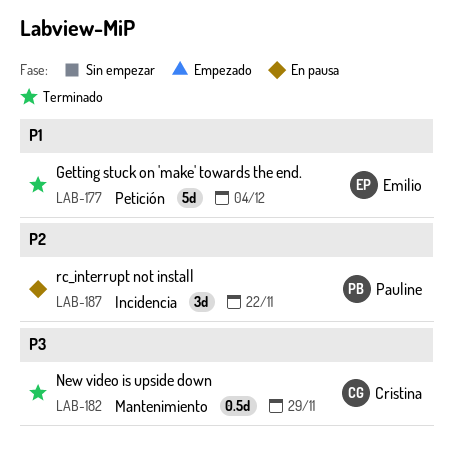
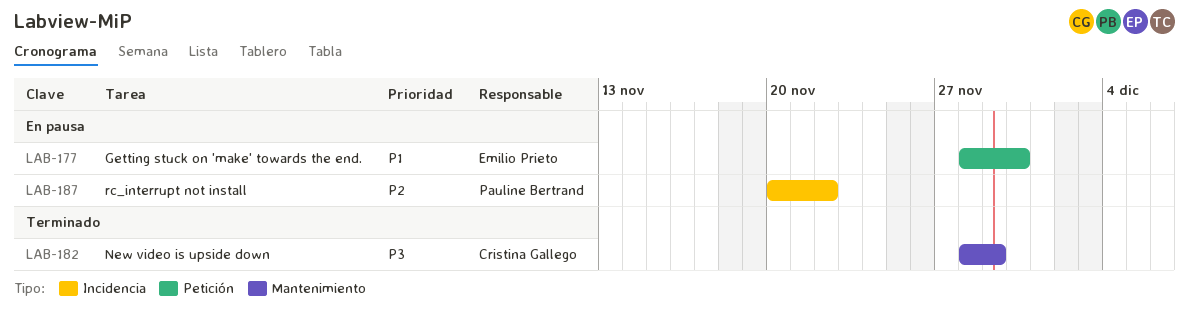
LAB-177, status: Terminado -> En pausa
LAB-177, due: Dec 4 -> Nov 30

